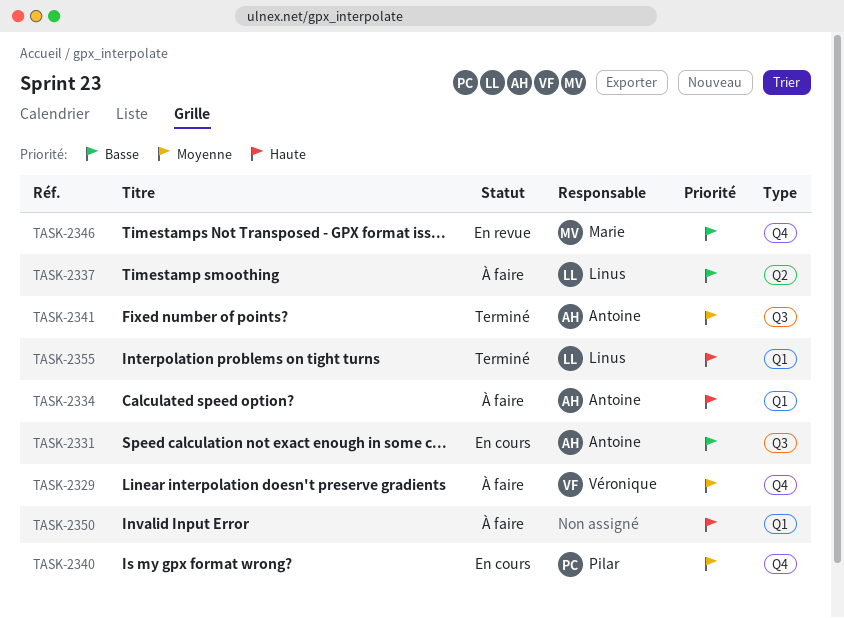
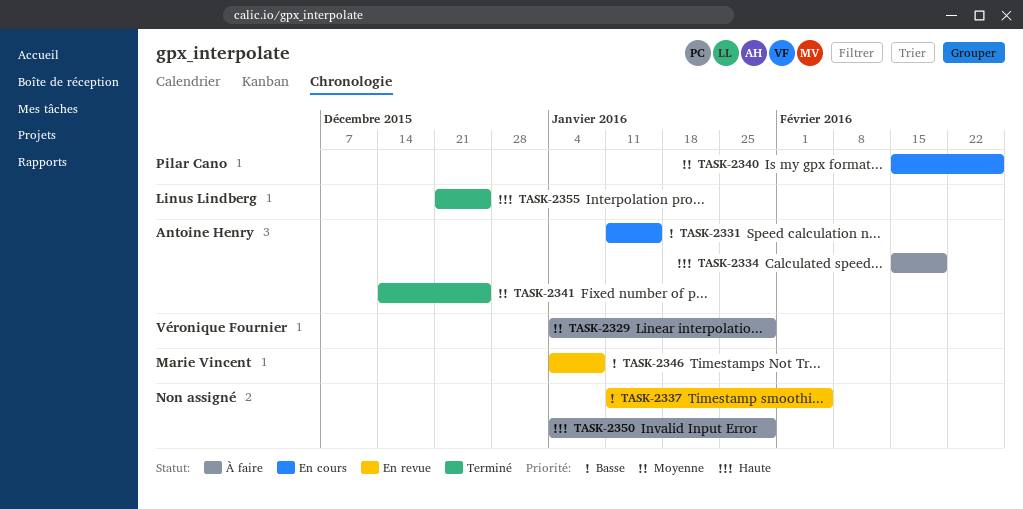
TASK-2337, status: À faire -> En revue
TASK-2337, owner: Linus Lindberg -> none

